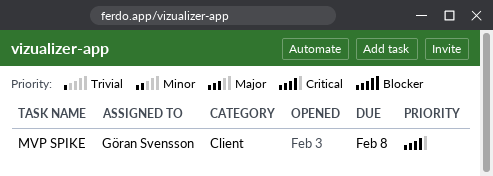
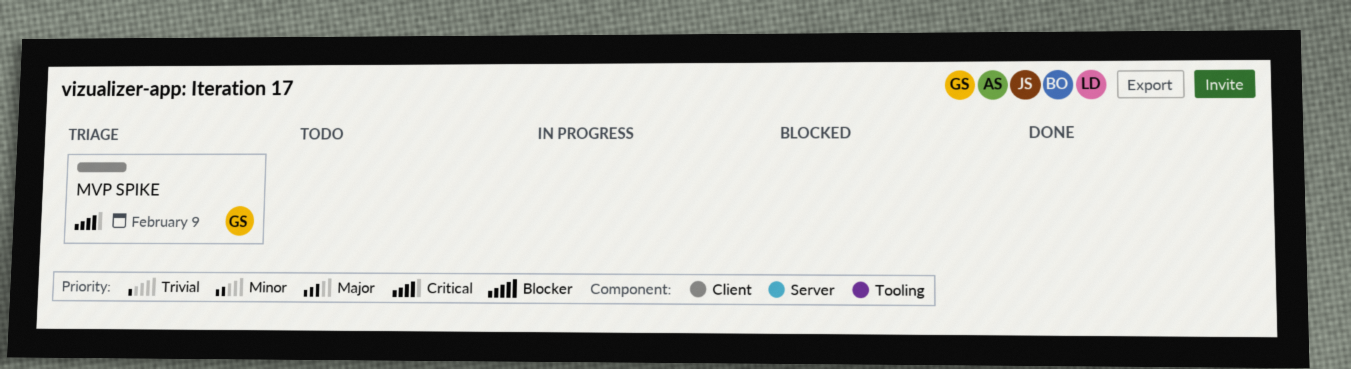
MVP SPIKE, due: Feb 8 -> Feb 9

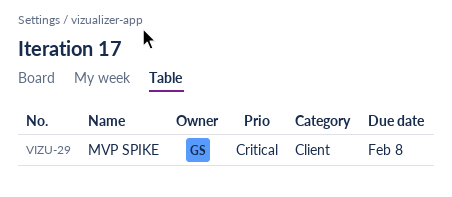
MVP SPIKE, due: Feb 9 -> Feb 8

